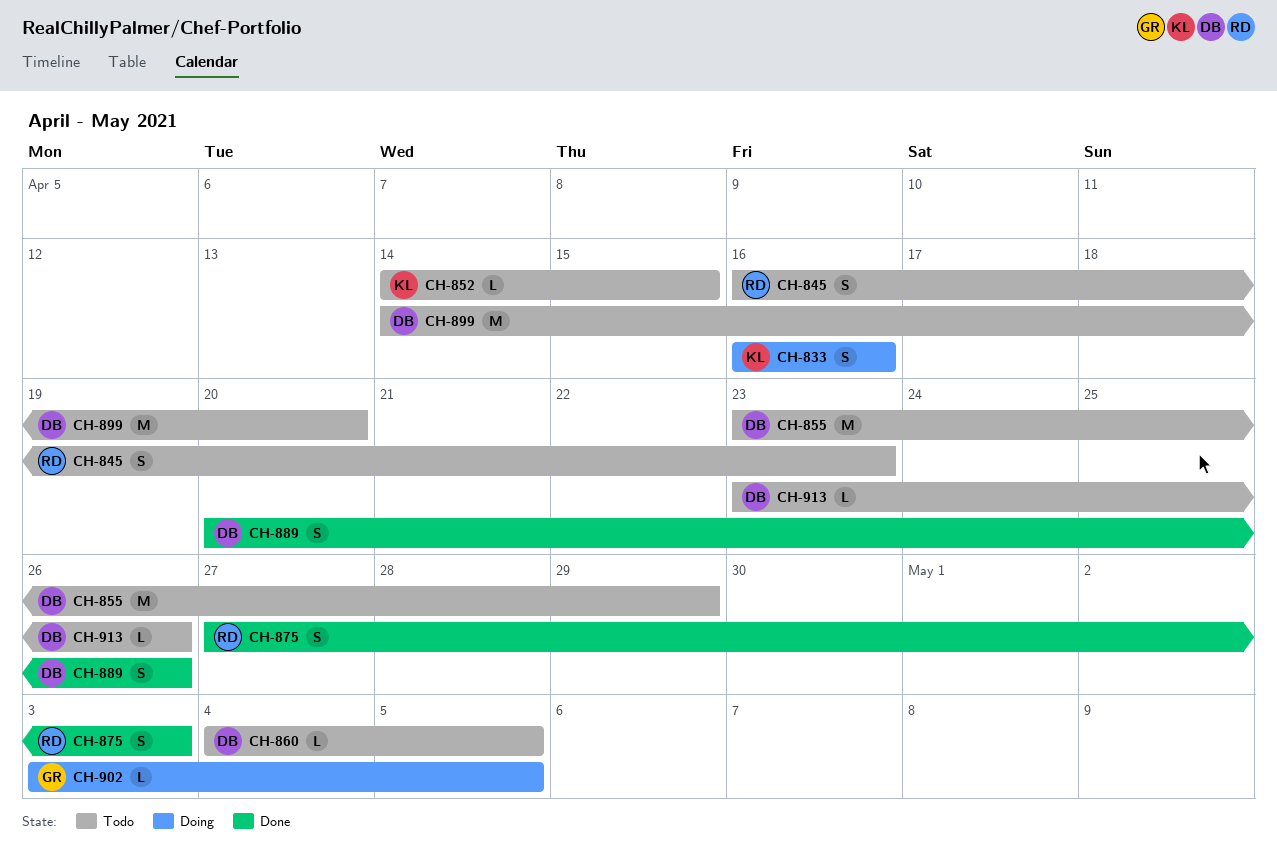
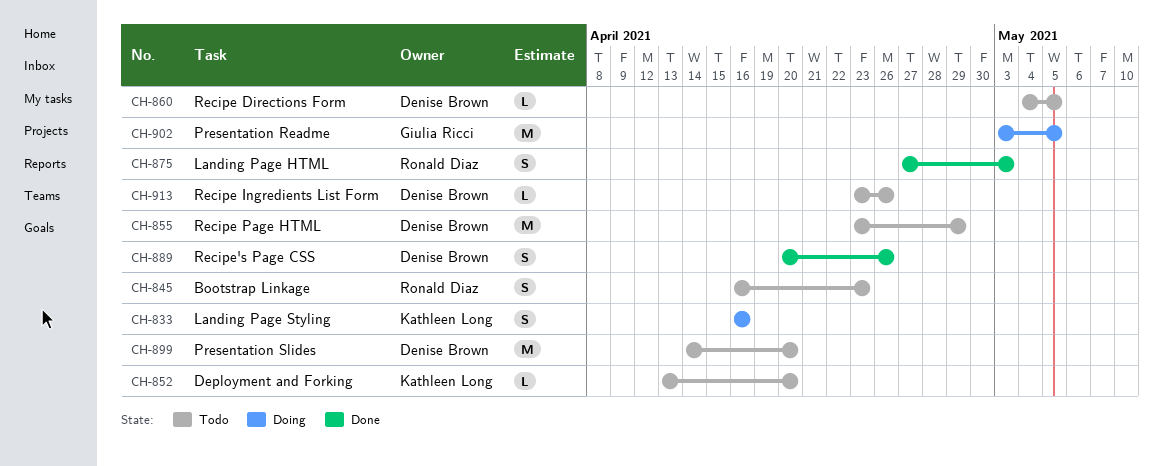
CH-852, start: Apr 14 -> Apr 13
CH-852, due: Apr 15 -> Apr 20
CH-902, estimate: L -> M

